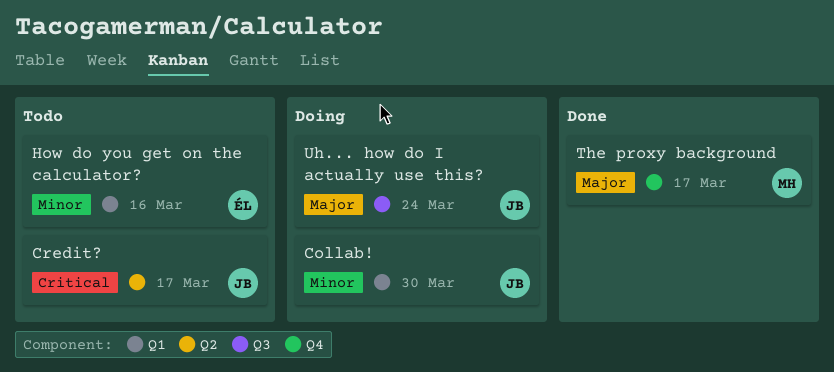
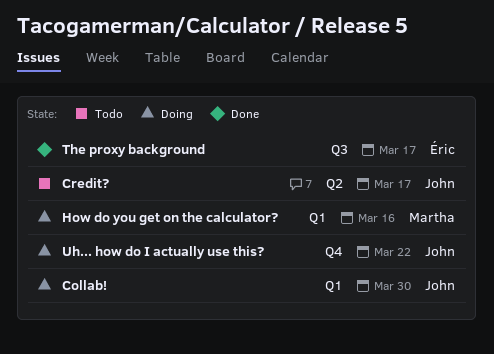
How do you get on the calculator?, status: Todo -> Doing
How do you get on the calculator?, owner: Éric -> Martha
The proxy background, owner: Martha -> Éric
The proxy background, label: Q4 -> Q3
Uh... how do I actually use this?, label: Q3 -> Q4
Uh... how do I actually use this?, due: Mar 24 -> Mar 22

